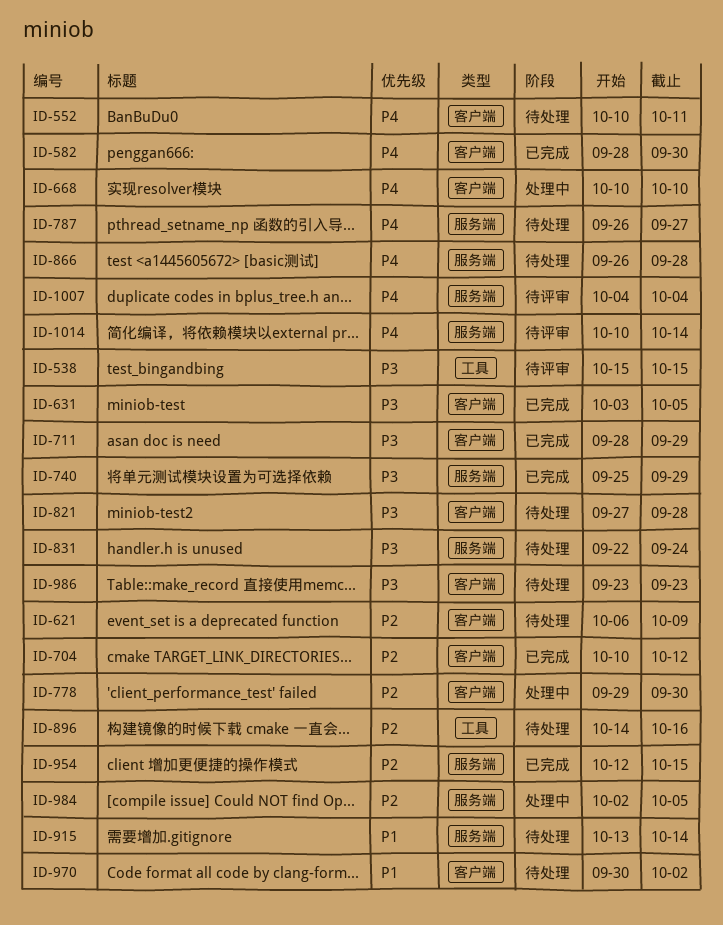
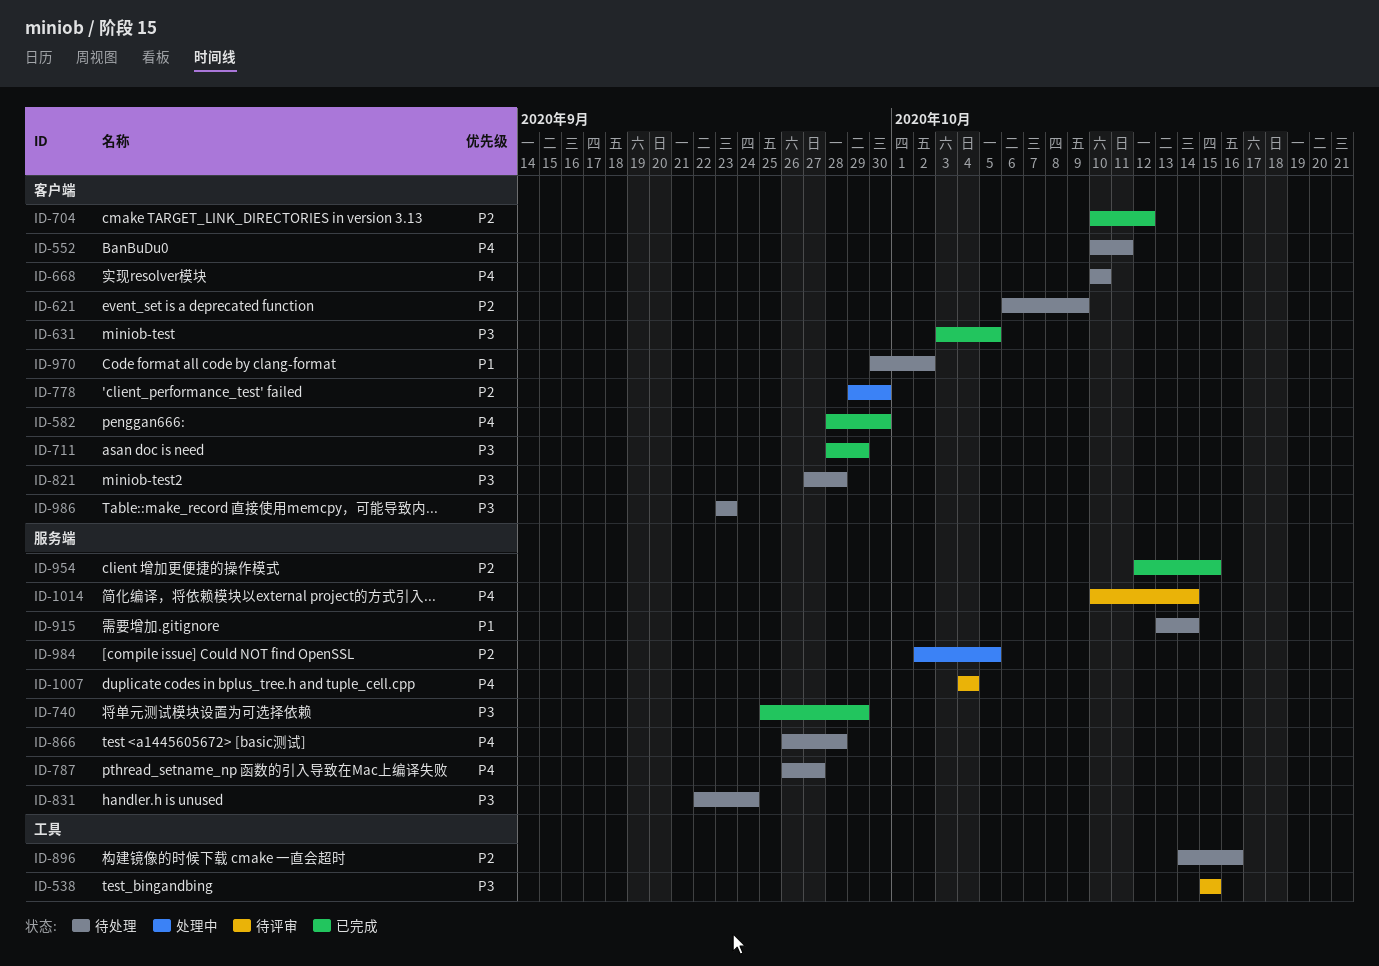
ID-668, status: 处理中 -> 待处理

